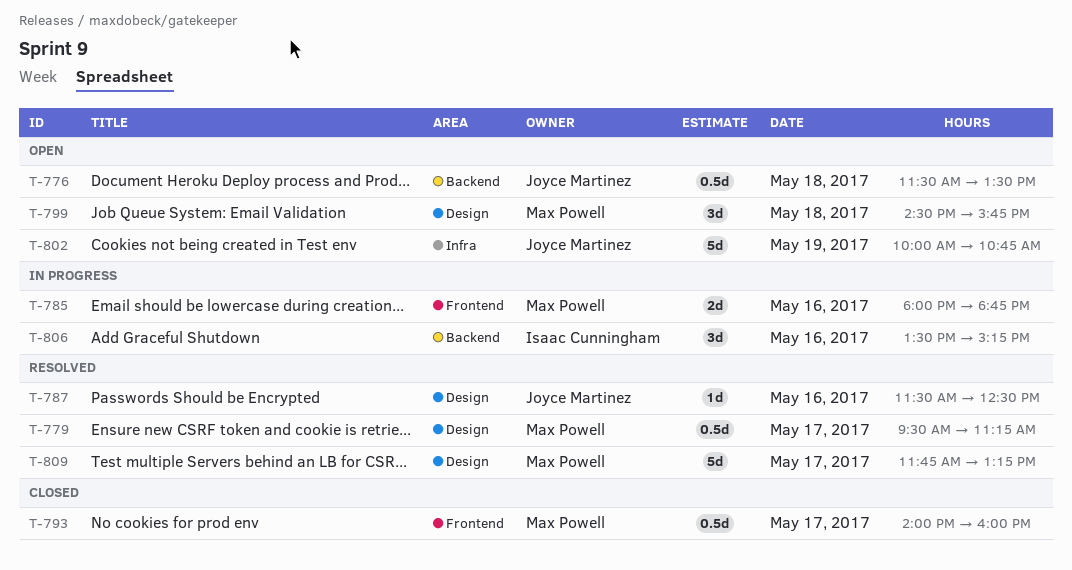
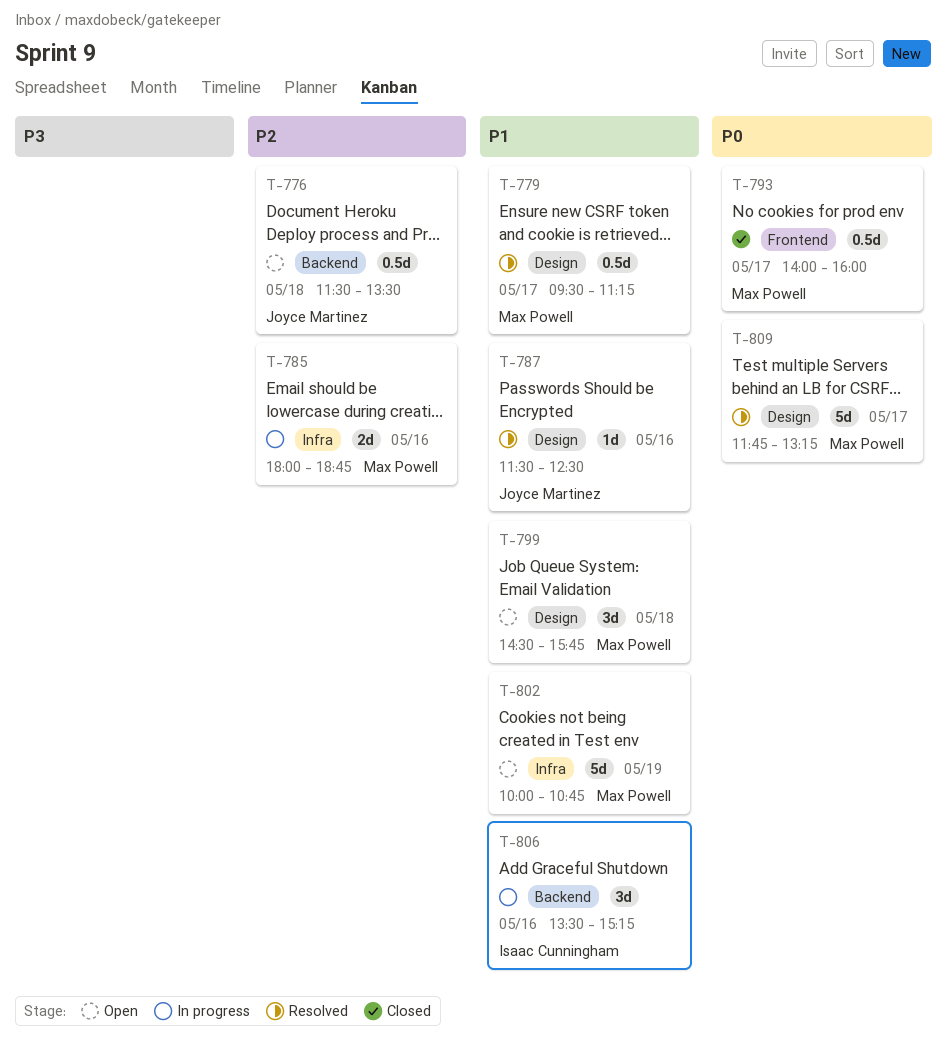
T-785, label: Frontend -> Infra
T-802, owner: Joyce Martinez -> Max Powell

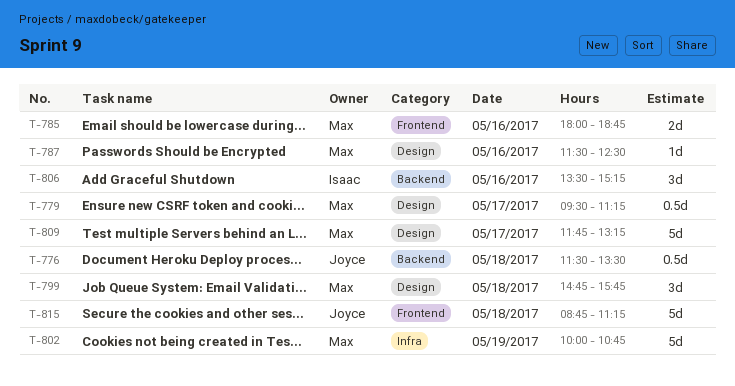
T-785, label: Infra -> Frontend
T-787, owner: Joyce Martinez -> Max Powell
T-793: present -> none
T-799, begins: 14:30 -> 14:45
T-815: none -> present

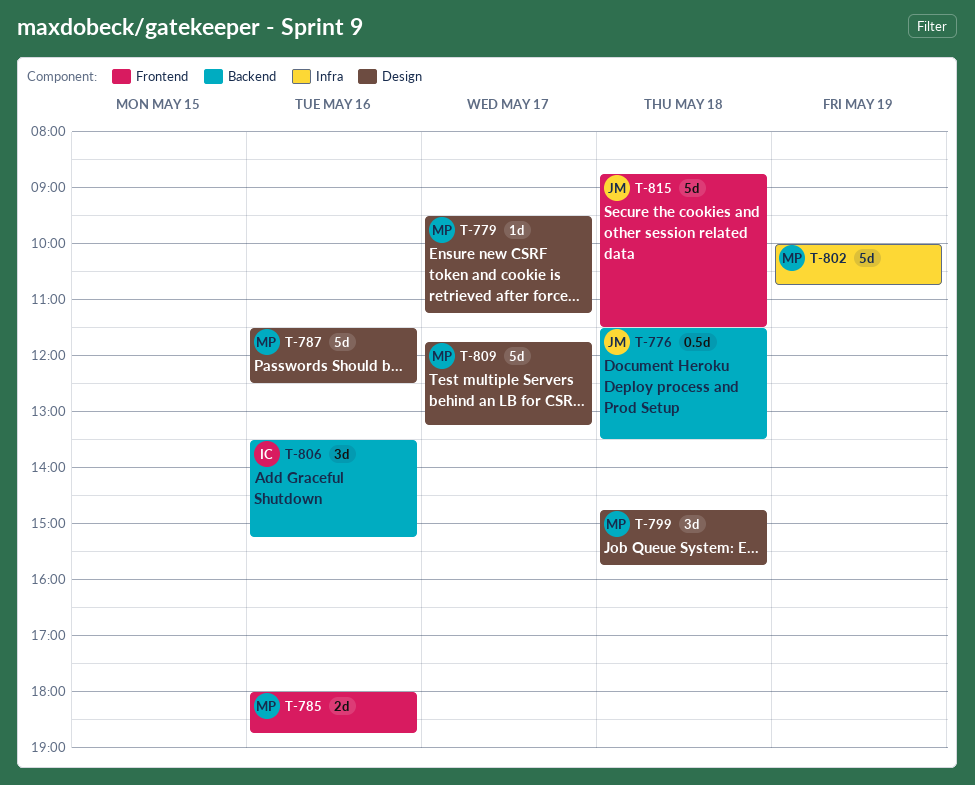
T-779, estimate: 0.5d -> 1d
T-787, estimate: 1d -> 5d
T-815, ends: 11:15 -> 11:30

